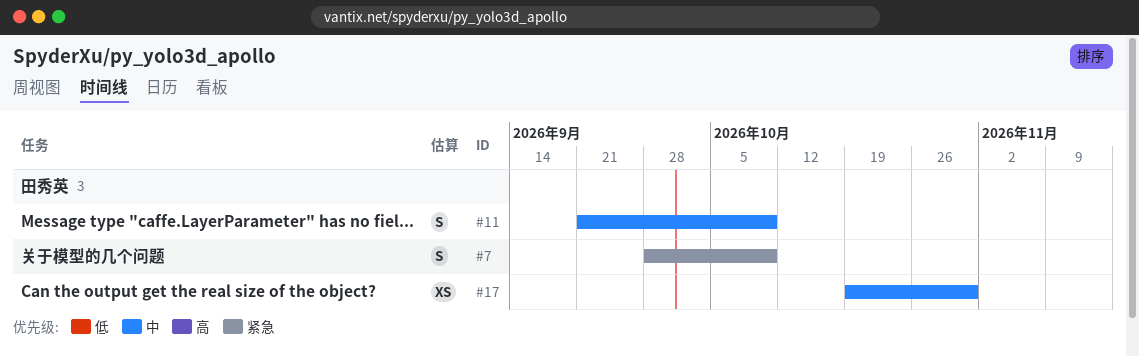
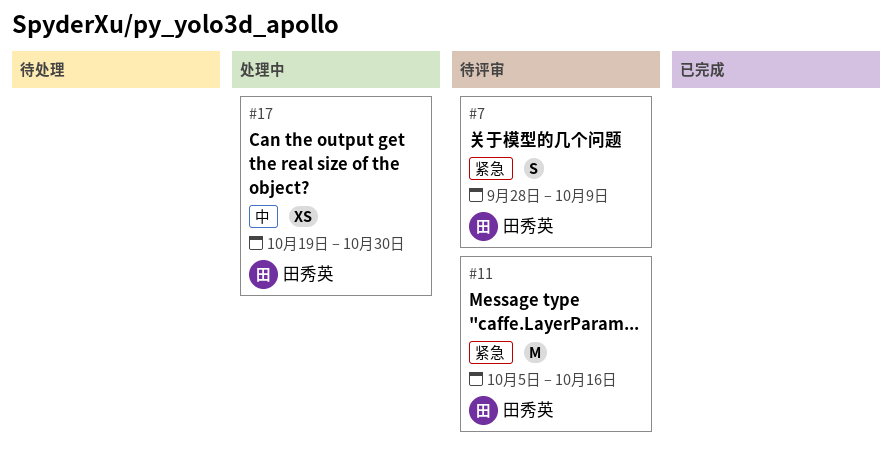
#11, priority: 中 -> 紧急
#11, estimate: S -> M
#11, start: Sep 21 -> Oct 5
#11, due: Oct 9 -> Oct 16

